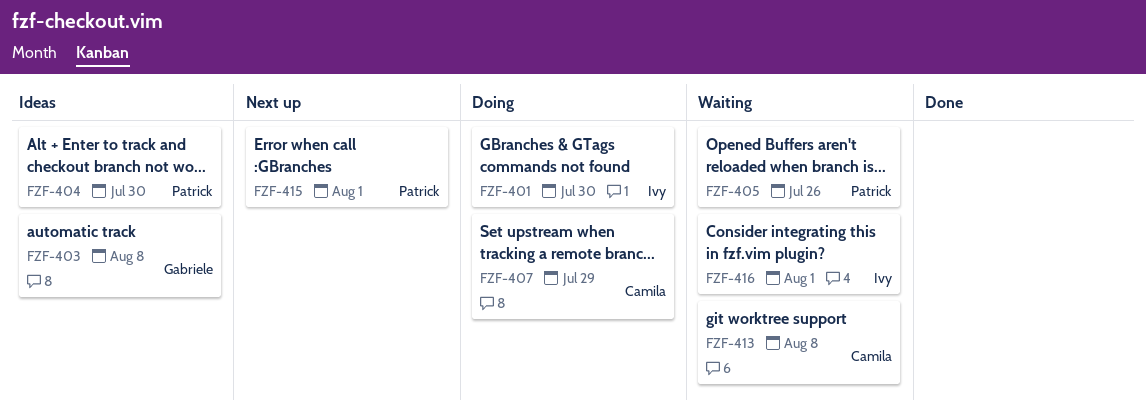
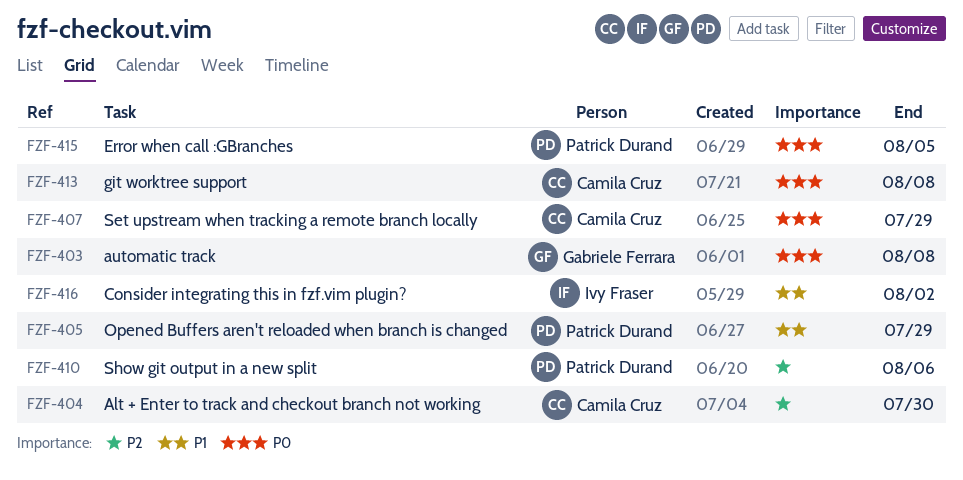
FZF-401: present -> none
FZF-404, owner: Patrick Durand -> Camila Cruz
FZF-405, due: Jul 26 -> Jul 29
FZF-410: none -> present
FZF-415, due: Aug 1 -> Aug 5
FZF-416, due: Aug 1 -> Aug 2

